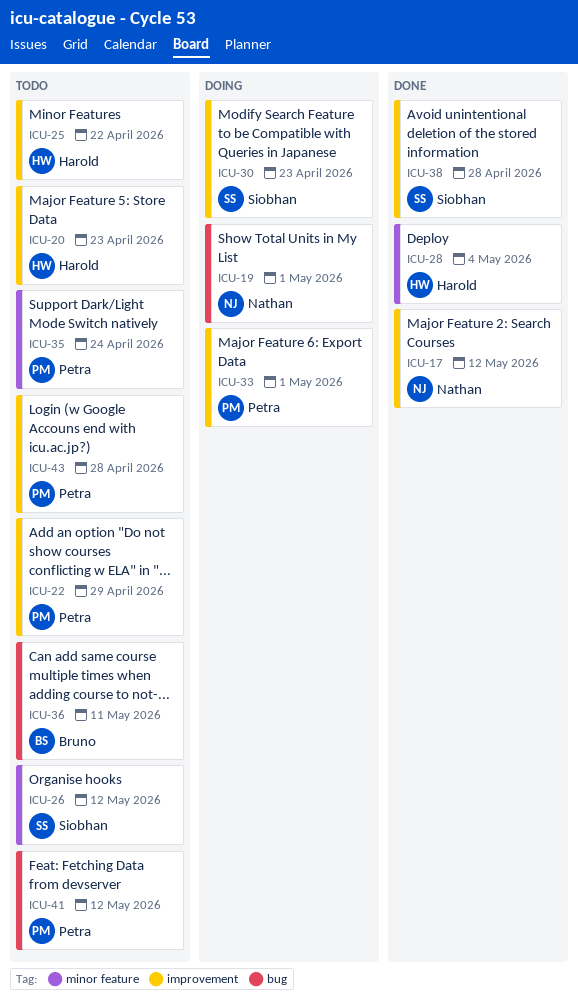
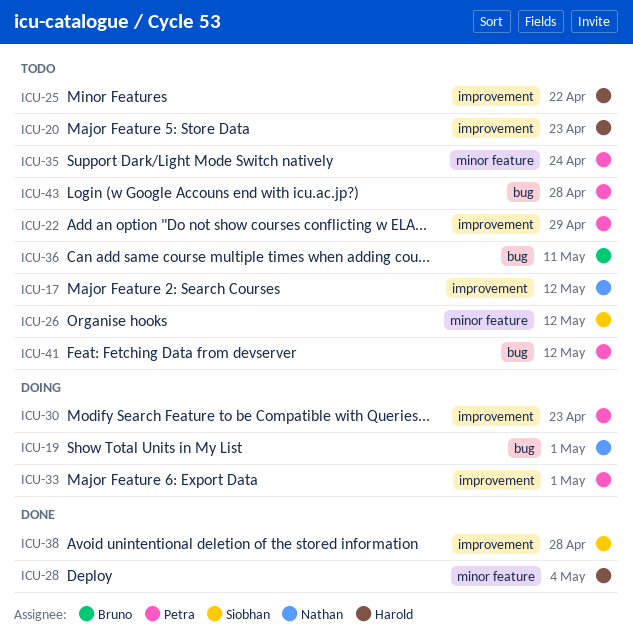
ICU-17, status: Done -> Todo
ICU-30, owner: Siobhan -> Petra
ICU-43, label: improvement -> bug

